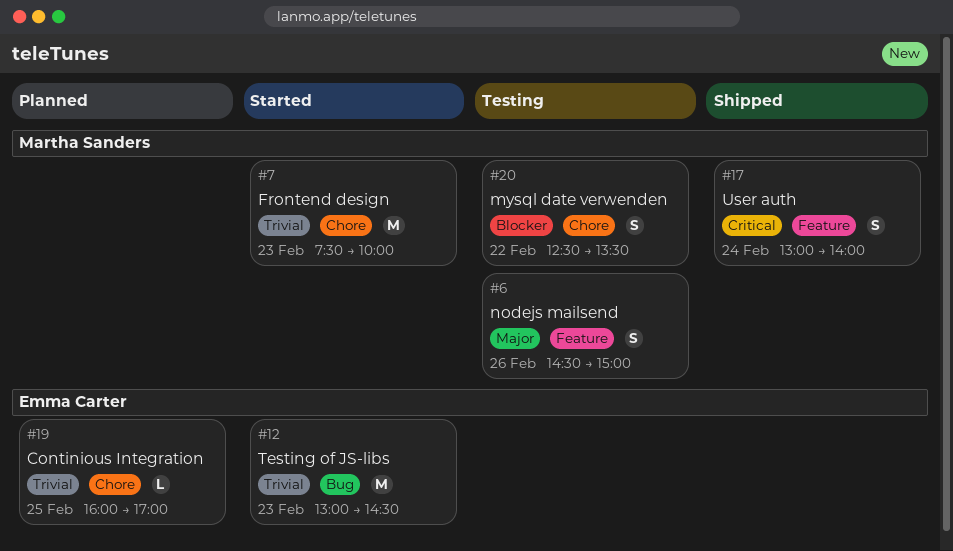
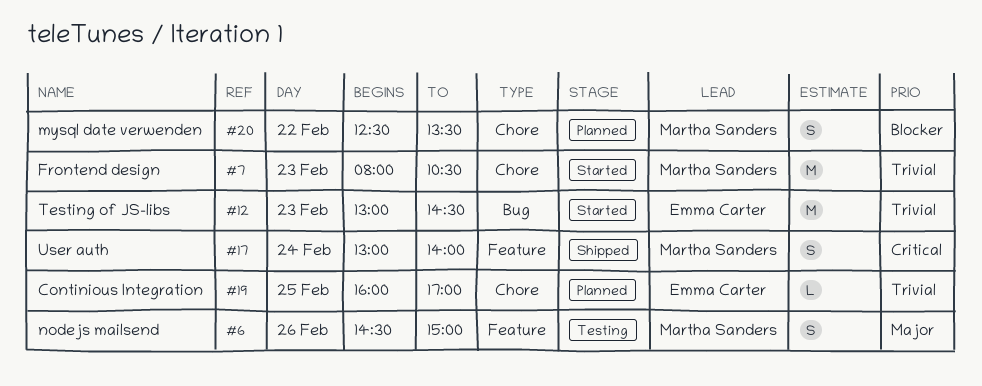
#7, begins: 07:30 -> 08:00
#7, ends: 10:00 -> 10:30
#20, status: Testing -> Planned

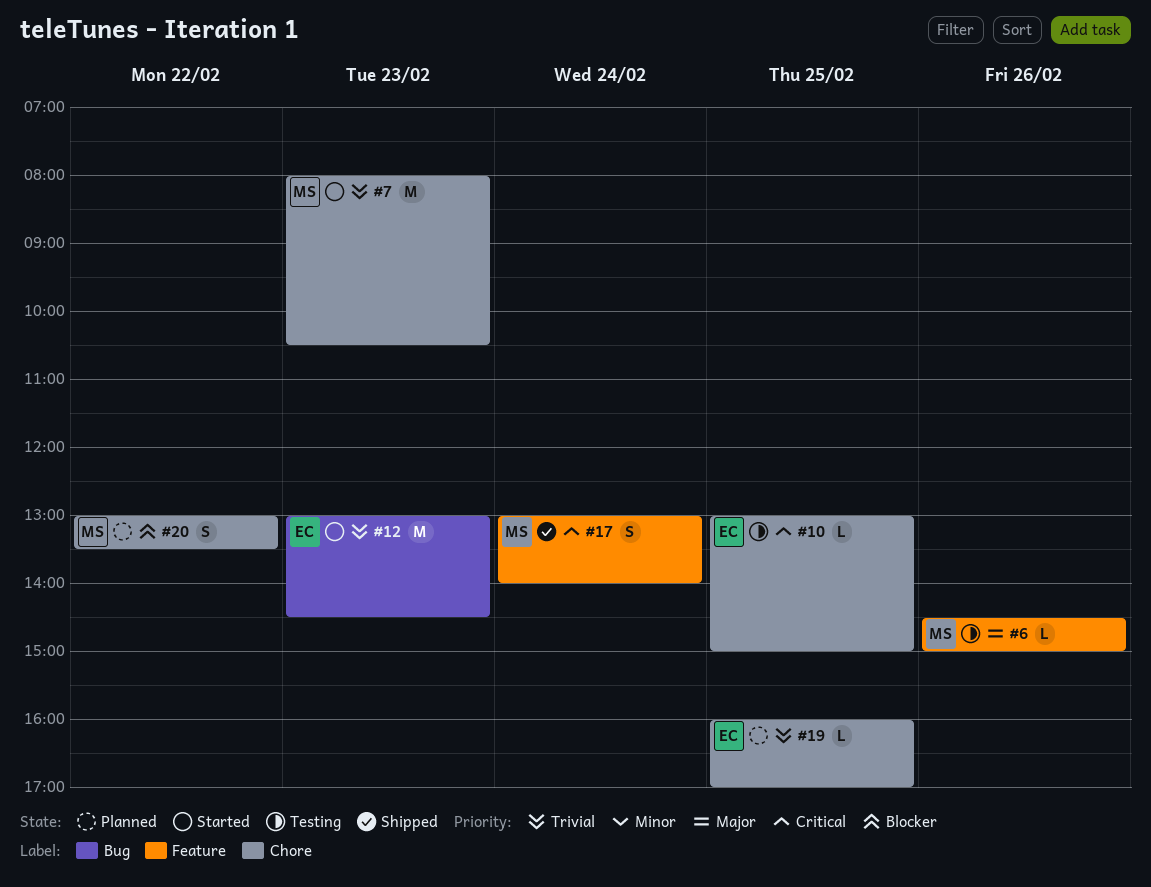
#6, estimate: S -> L
#10: none -> present
#20, begins: 12:30 -> 13:00

